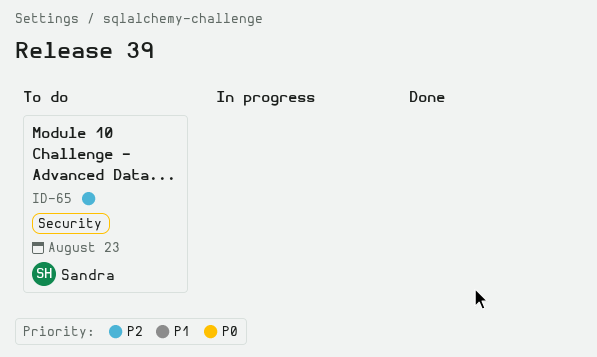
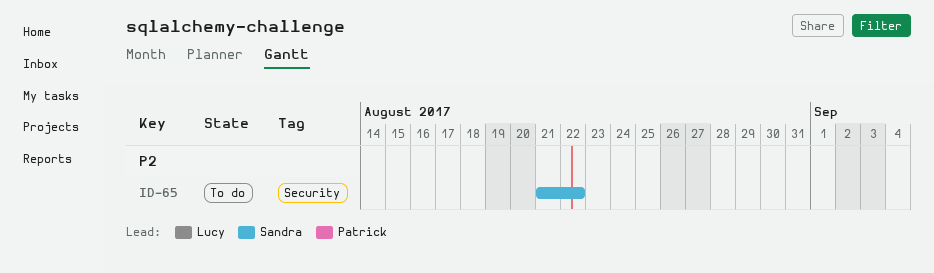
ID-65, due: Aug 23 -> Aug 22

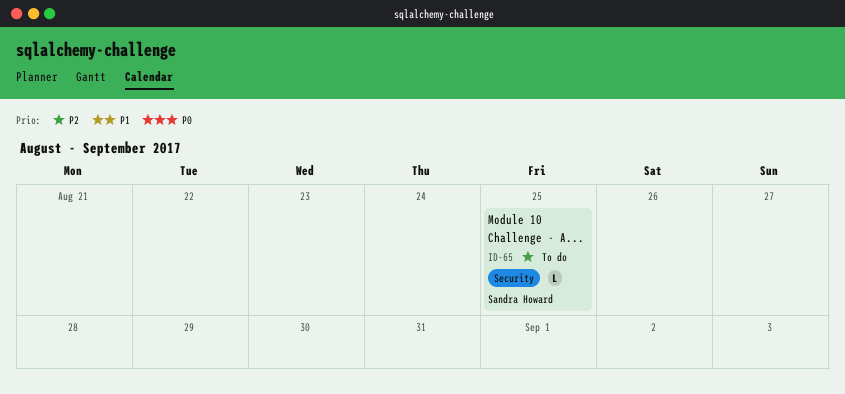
ID-65, due: Aug 22 -> Aug 25

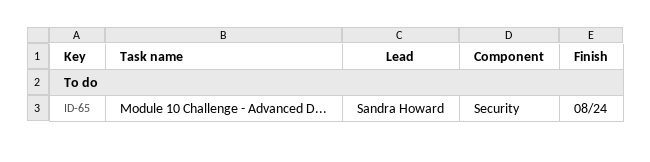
ID-65, due: Aug 25 -> Aug 24

